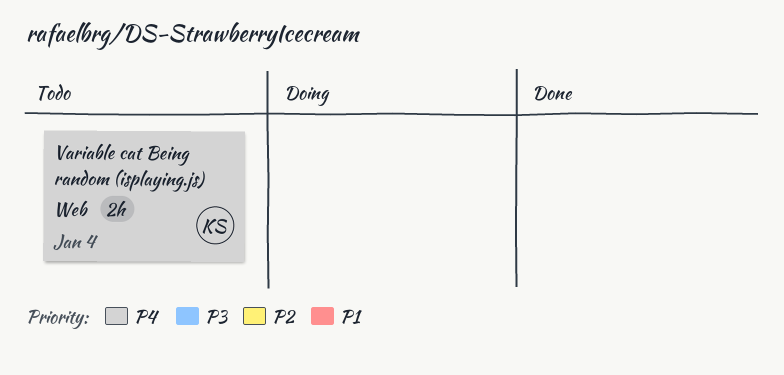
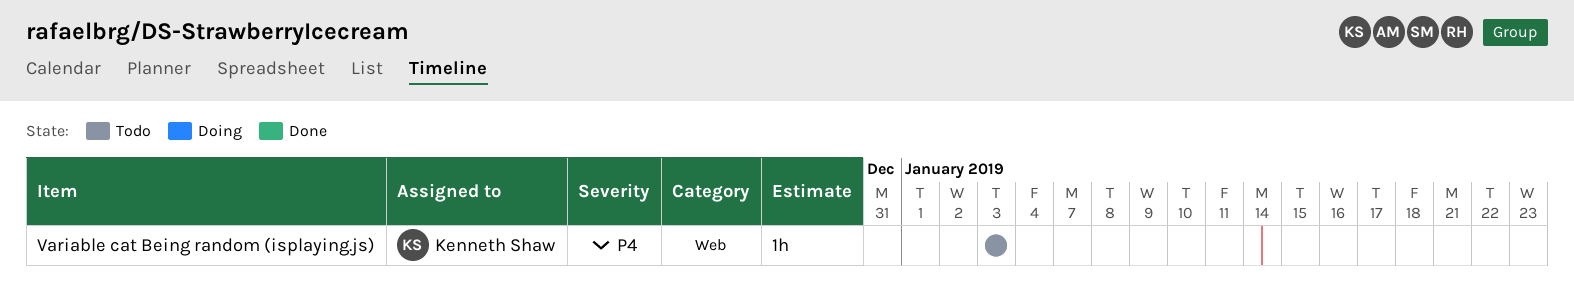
Variable cat Being random (isplaying.js), estimate: 2h -> 1h
Variable cat Being random (isplaying.js), due: Jan 4 -> Jan 3

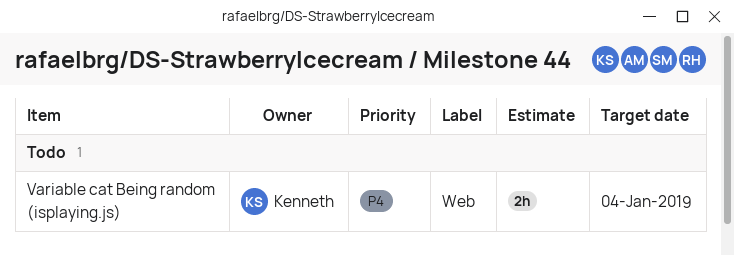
Variable cat Being random (isplaying.js), estimate: 1h -> 2h
Variable cat Being random (isplaying.js), due: Jan 3 -> Jan 4

